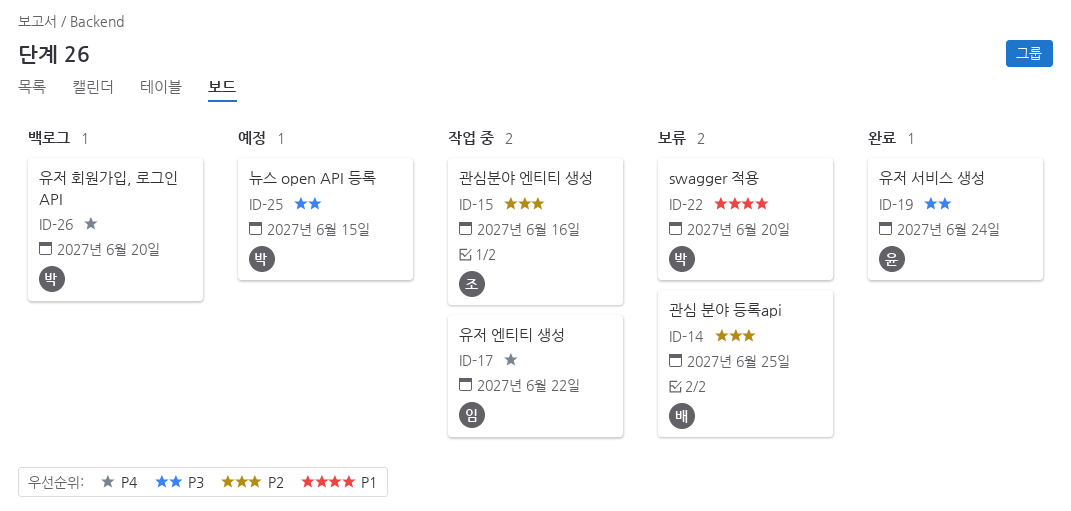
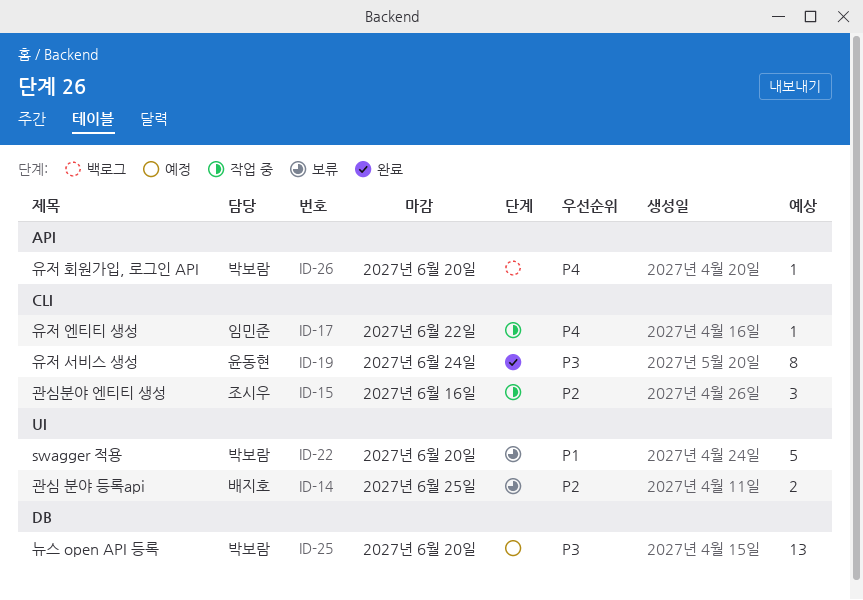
ID-25, due: Jun 15 -> Jun 20

